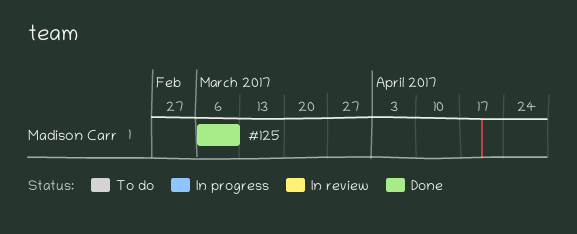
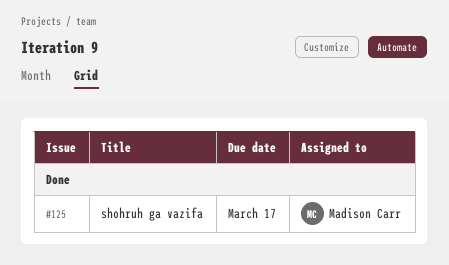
#125, due: Mar 10 -> Mar 17

